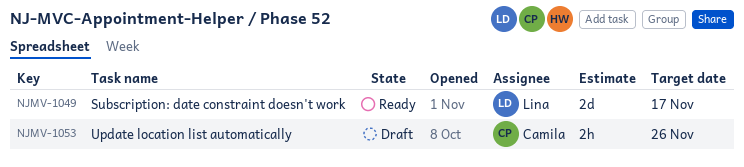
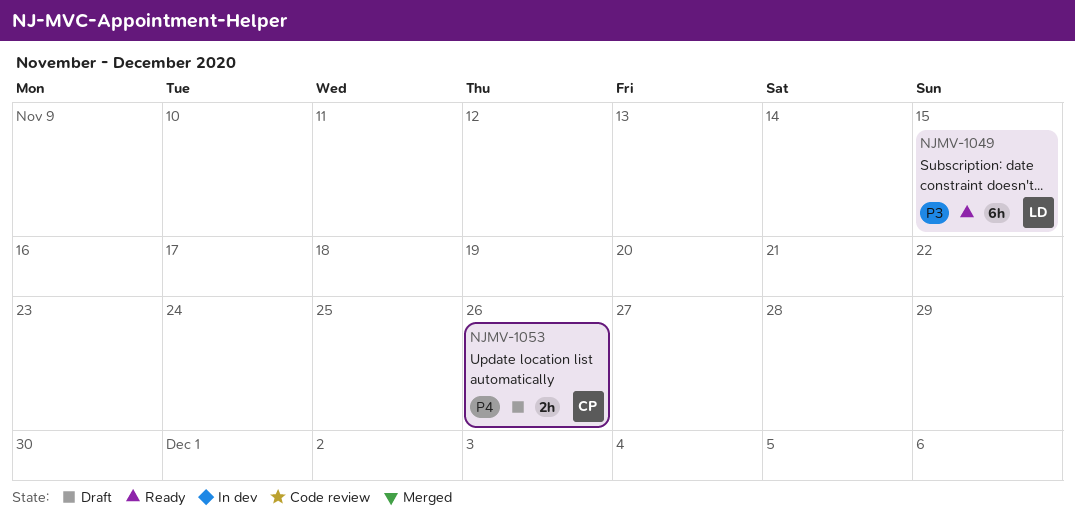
NJMV-1049, estimate: 2d -> 6h
NJMV-1049, due: Nov 17 -> Nov 15

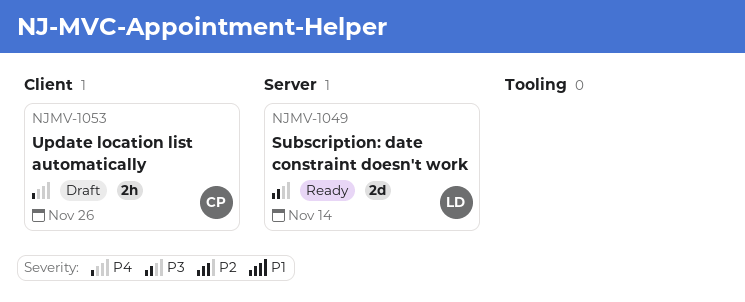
NJMV-1049, estimate: 6h -> 2d
NJMV-1049, due: Nov 15 -> Nov 14

